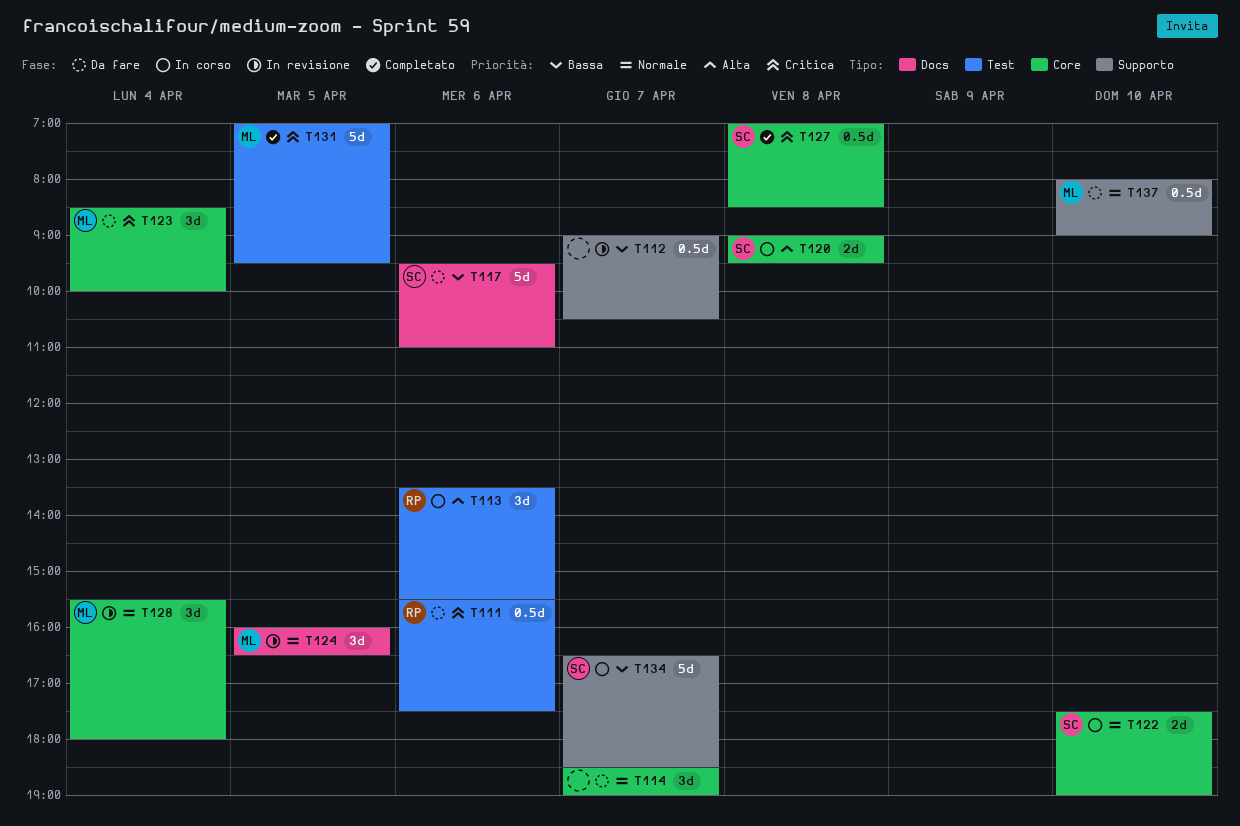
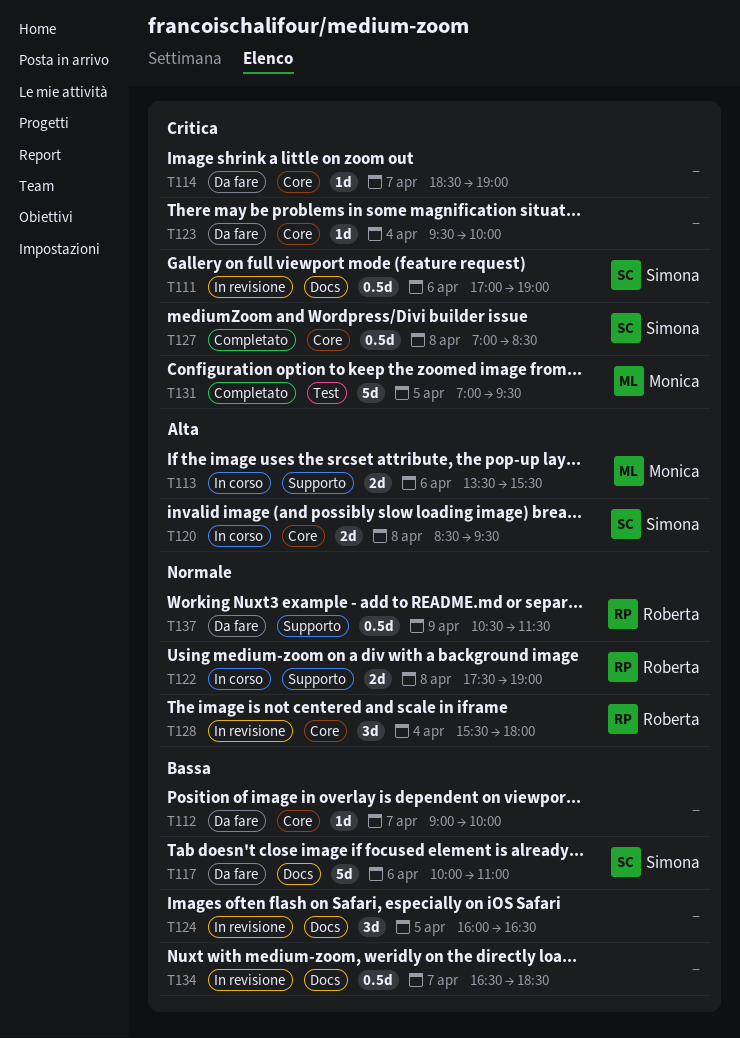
T111, status: Da fare -> In revisione
T111, owner: Roberta -> Simona
T111, label: Test -> Docs
T111, begins: 15:30 -> 17:00
T111, ends: 17:30 -> 19:00
T112, status: In revisione -> Da fare
T112, label: Supporto -> Core
T112, estimate: 0.5d -> 1d
T112, ends: 10:30 -> 10:00
T113, owner: Roberta -> Monica
T113, label: Test -> Supporto
T113, estimate: 3d -> 2d
T114, priority: Normale -> Critica
T114, estimate: 3d -> 1d
T117, begins: 09:30 -> 10:00
T120, begins: 09:00 -> 08:30
T122, owner: Simona -> Roberta
T122, label: Core -> Supporto
T122, day: Apr 10 -> Apr 8
T123, owner: Monica -> none
T123, estimate: 3d -> 1d
T123, begins: 08:30 -> 09:30
T124, owner: Monica -> none
T124, priority: Normale -> Bassa
T128, owner: Monica -> Roberta
T134, status: In corso -> In revisione
T134, owner: Simona -> none
T134, label: Supporto -> Docs
T134, estimate: 5d -> 0.5d
T137, owner: Monica -> Roberta
T137, day: Apr 10 -> Apr 9
T137, begins: 08:00 -> 10:30
T137, ends: 09:00 -> 11:30

